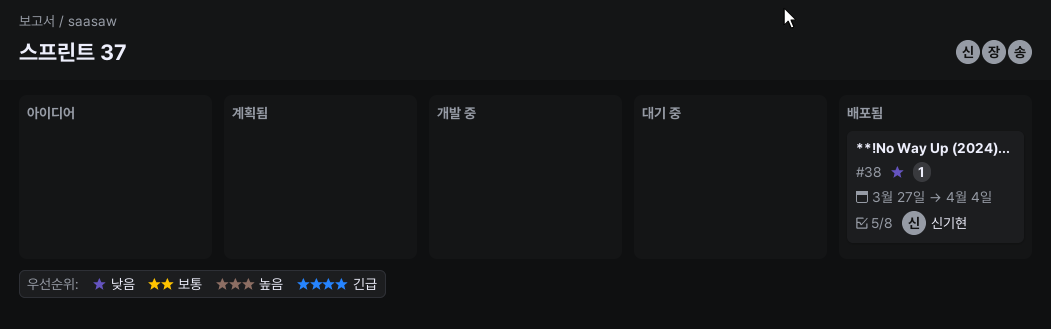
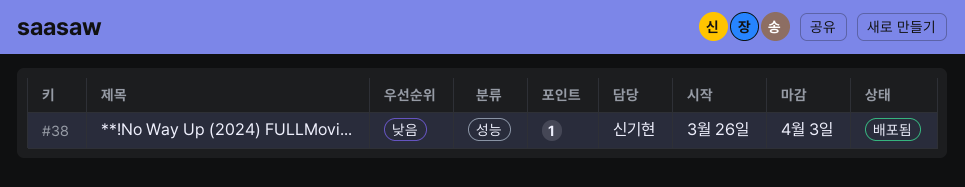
#38, start: Mar 27 -> Mar 26
#38, due: Apr 4 -> Apr 3

